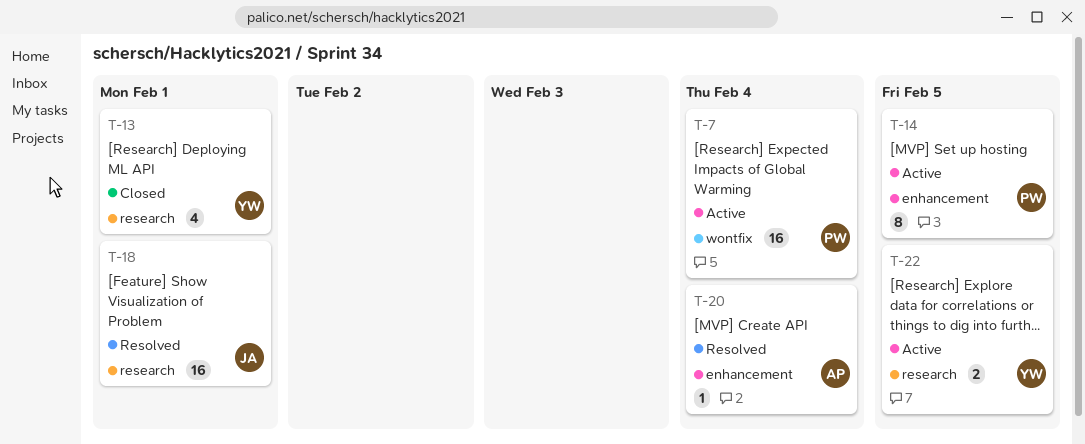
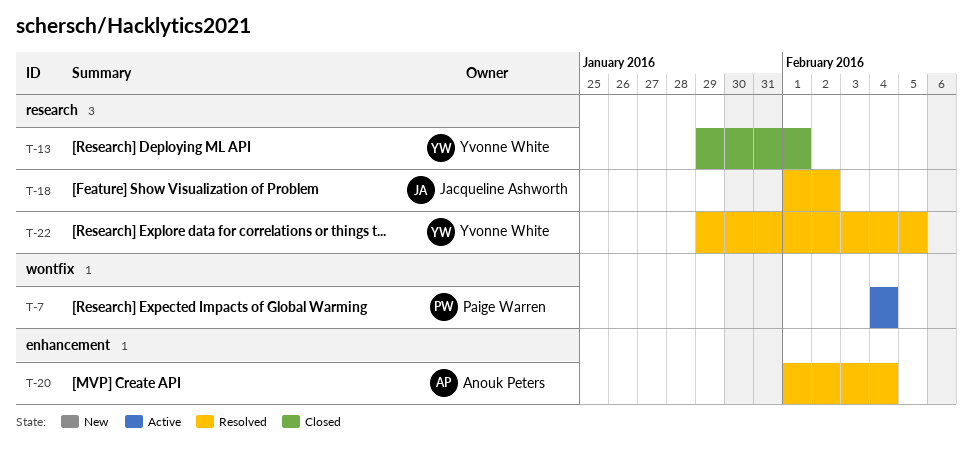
T-14: present -> none
T-18, due: Feb 1 -> Feb 2
T-22, status: Active -> Resolved

